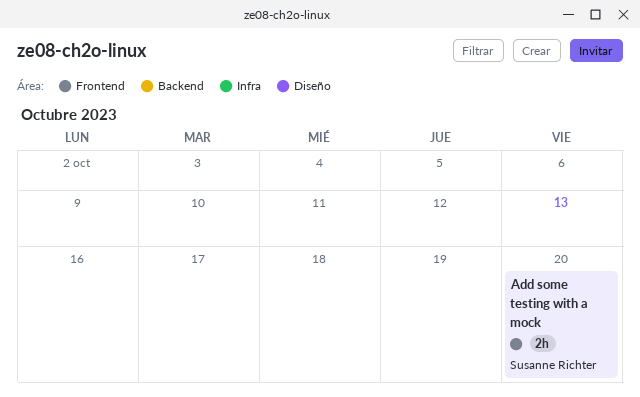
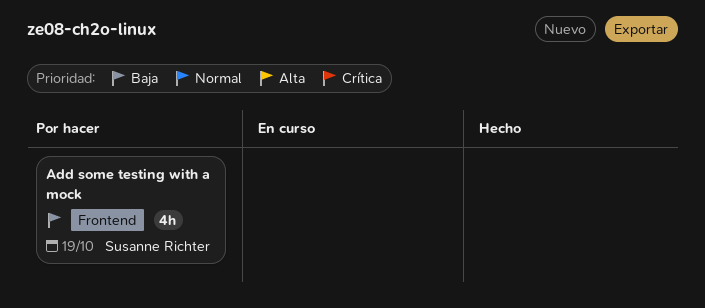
Add some testing with a mock, estimate: 2h -> 4h
Add some testing with a mock, due: Oct 20 -> Oct 19

